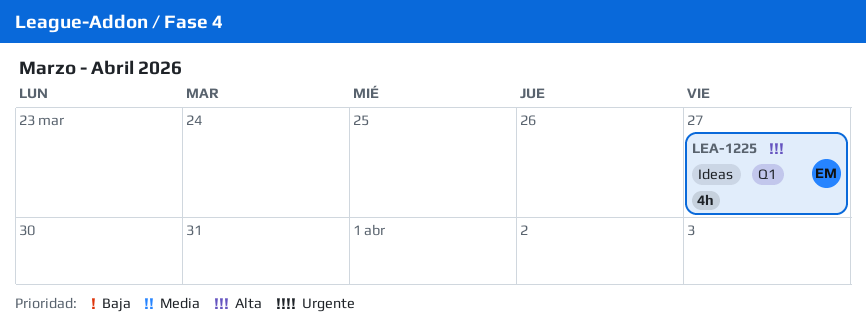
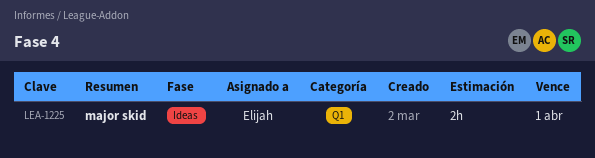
LEA-1225, estimate: 4h -> 2h
LEA-1225, due: Mar 27 -> Apr 1

